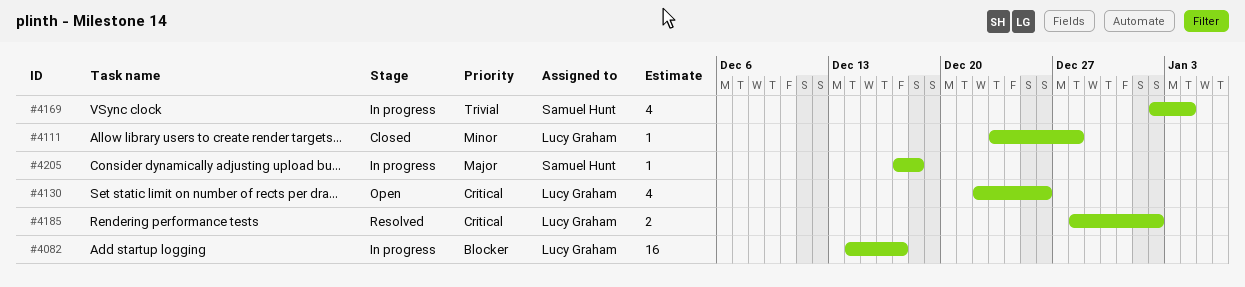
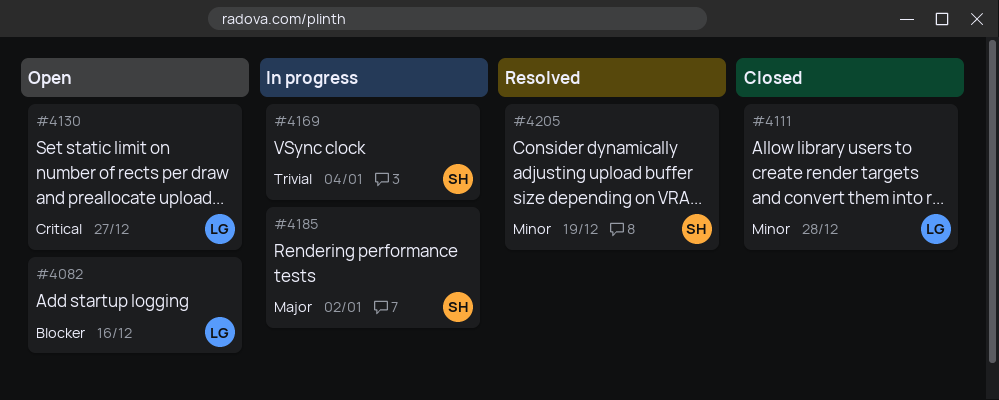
#4082, status: In progress -> Open
#4082, due: Dec 17 -> Dec 16
#4130, due: Dec 26 -> Dec 27
#4185, status: Resolved -> In progress
#4185, owner: Lucy Graham -> Samuel Hunt
#4185, priority: Critical -> Major
#4205, status: In progress -> Resolved
#4205, priority: Major -> Minor
#4205, due: Dec 18 -> Dec 19

